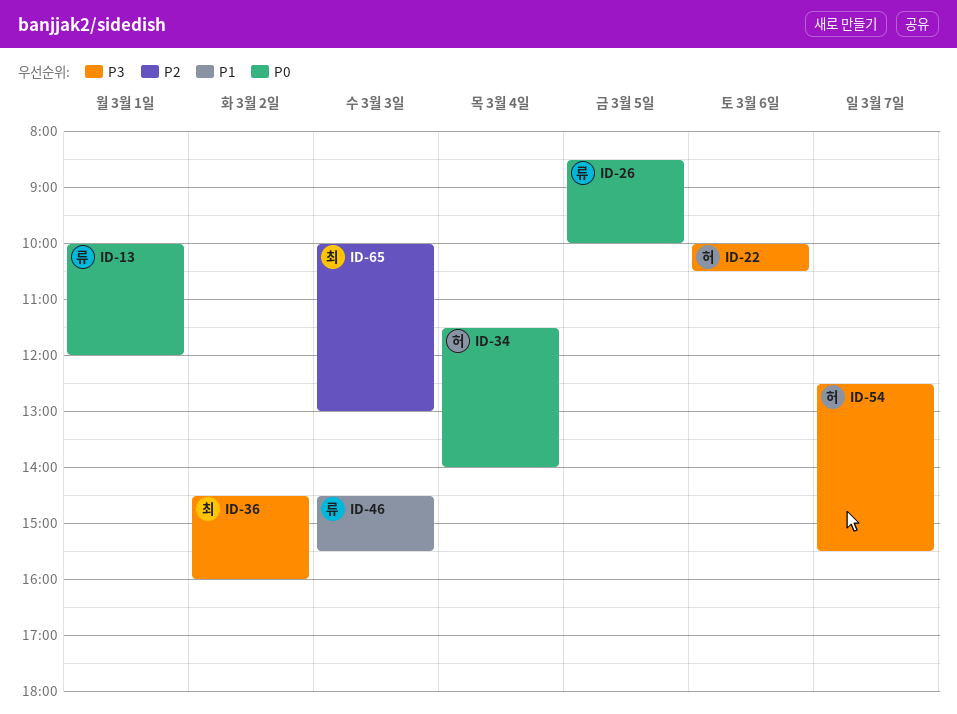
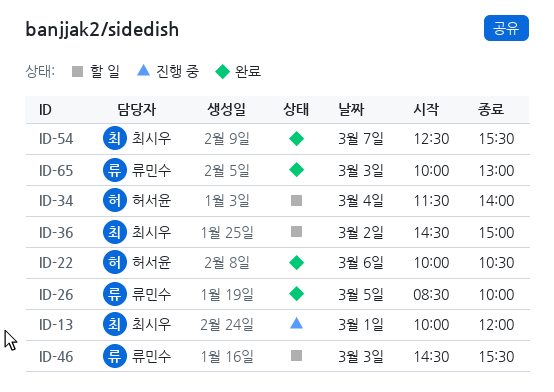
ID-13, owner: 류민수 -> 최시우
ID-36, ends: 16:00 -> 15:00
ID-54, owner: 허서윤 -> 최시우
ID-65, owner: 최시우 -> 류민수

